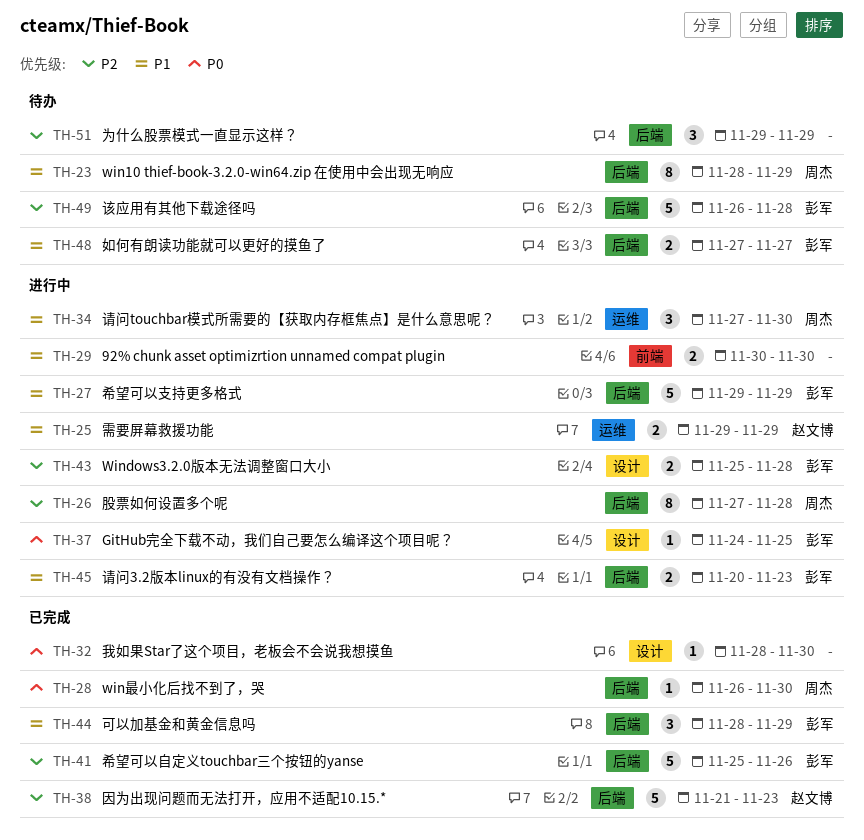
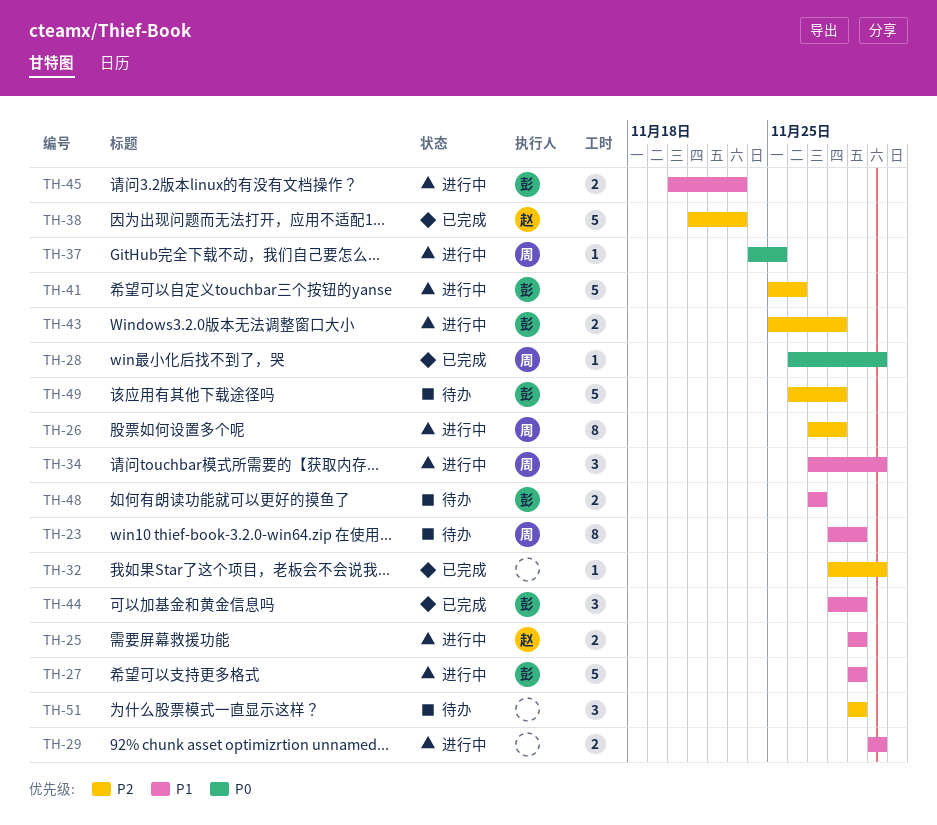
TH-32, priority: P0 -> P2
TH-37, owner: 彭军 -> 周杰
TH-41, status: 已完成 -> 进行中

